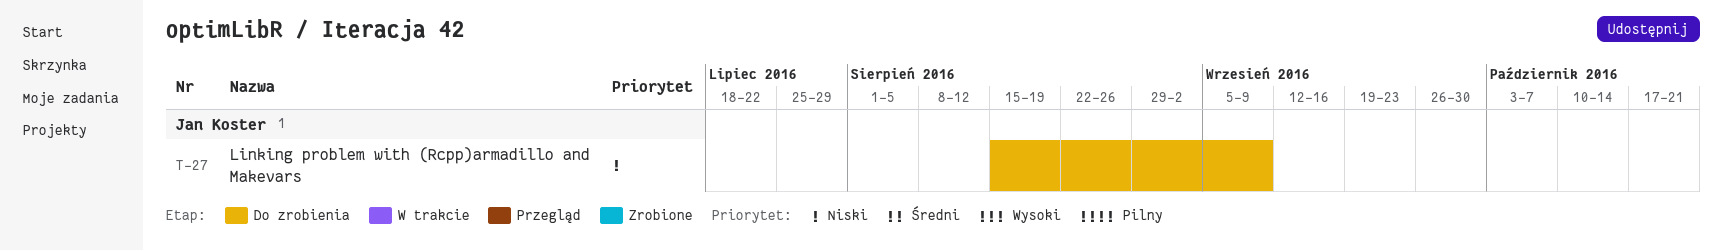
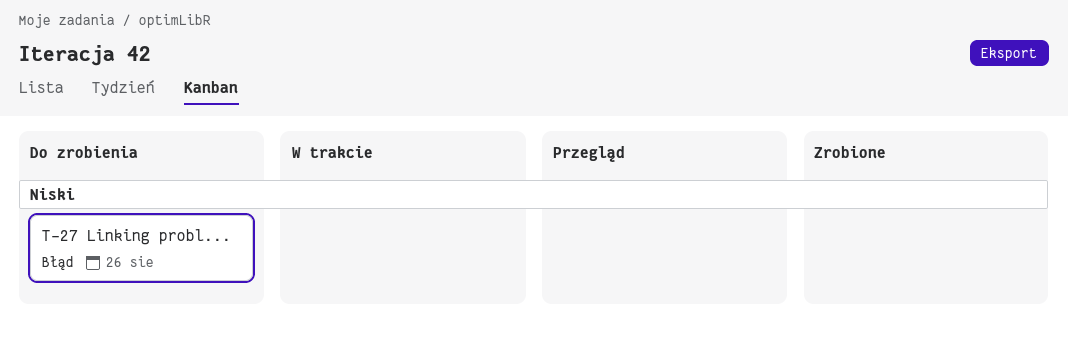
T-27, due: Sep 9 -> Aug 26

